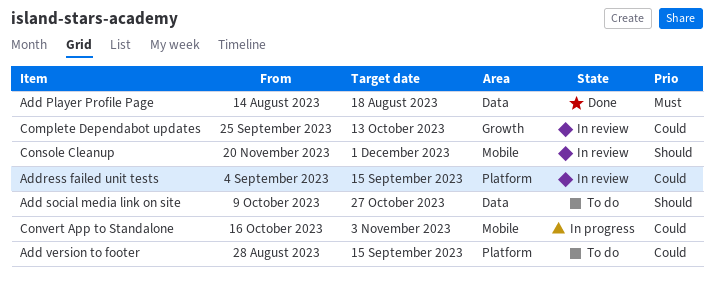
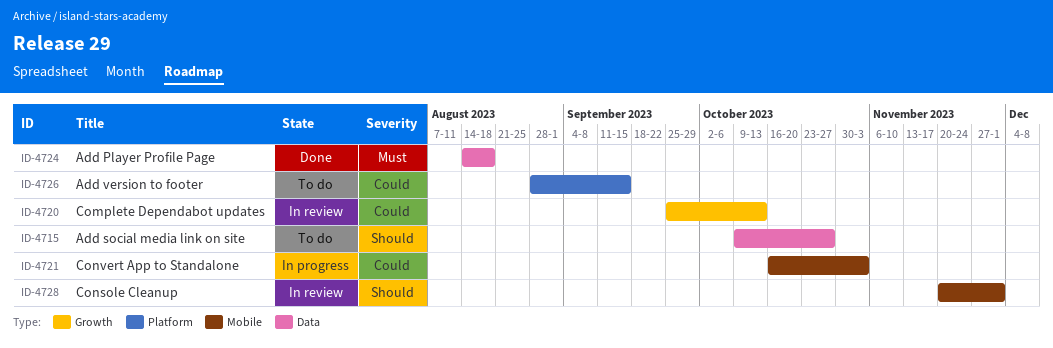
Address failed unit tests: present -> none

